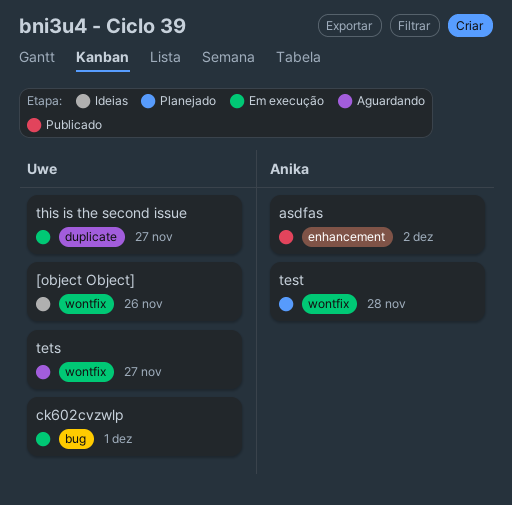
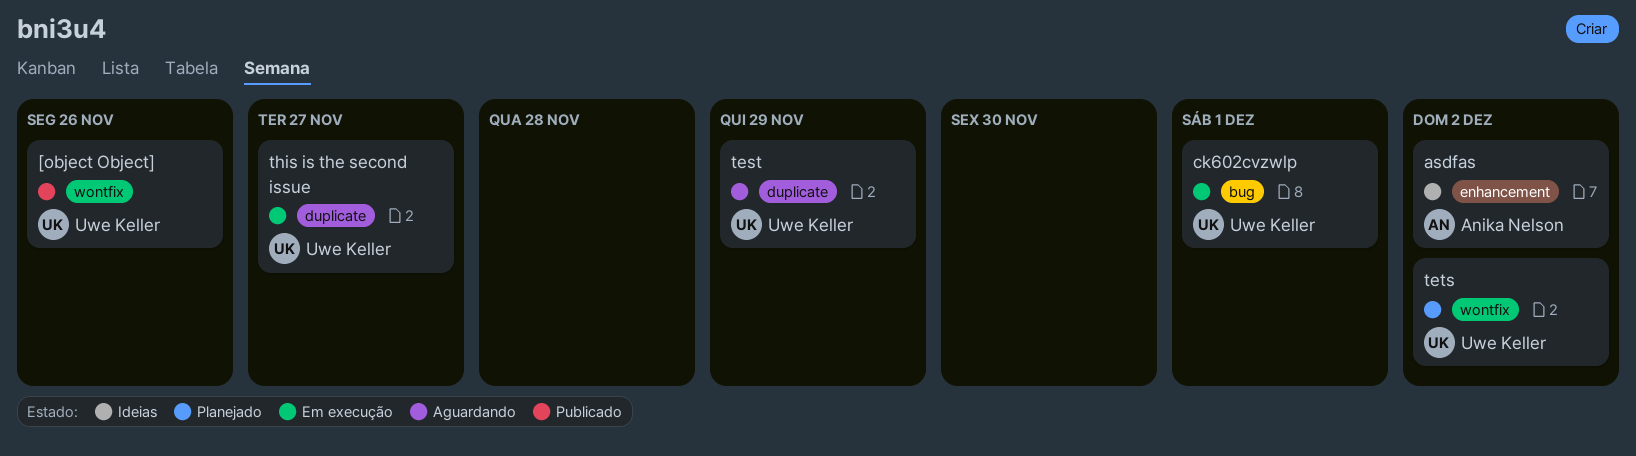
[object Object], status: Ideias -> Publicado
asdfas, status: Publicado -> Ideias
test, status: Planejado -> Aguardando
test, owner: Anika Nelson -> Uwe Keller
test, label: wontfix -> duplicate
test, due: Nov 28 -> Nov 29
tets, status: Aguardando -> Planejado
tets, due: Nov 27 -> Dec 2

